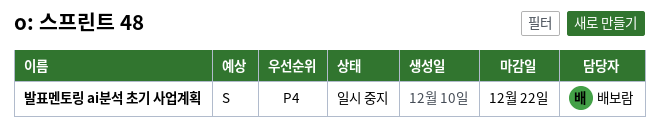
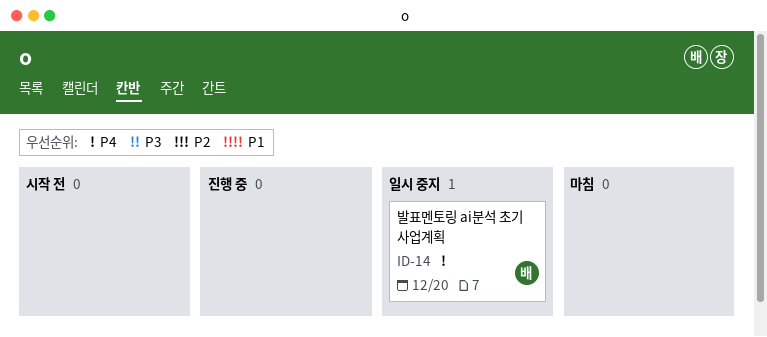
발표멘토링 ai분석 초기 사업계획, due: Dec 22 -> Dec 20

